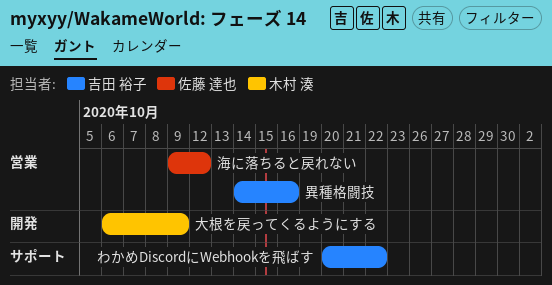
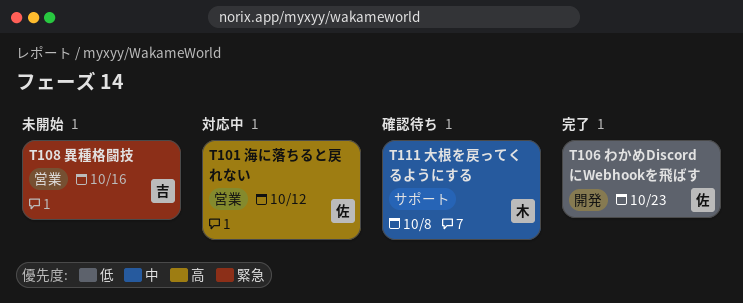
わかめDiscordにWebhookを飛ばす, owner: 吉田 裕子 -> 佐藤 達也
わかめDiscordにWebhookを飛ばす, label: サポート -> 開発
わかめDiscordにWebhookを飛ばす, due: Oct 22 -> Oct 23
大根を戻ってくるようにする, label: 開発 -> サポート
大根を戻ってくるようにする, due: Oct 9 -> Oct 8

